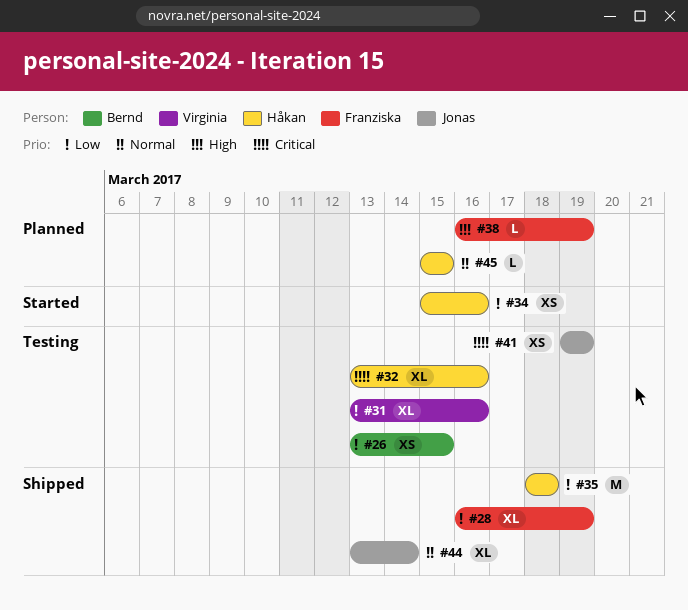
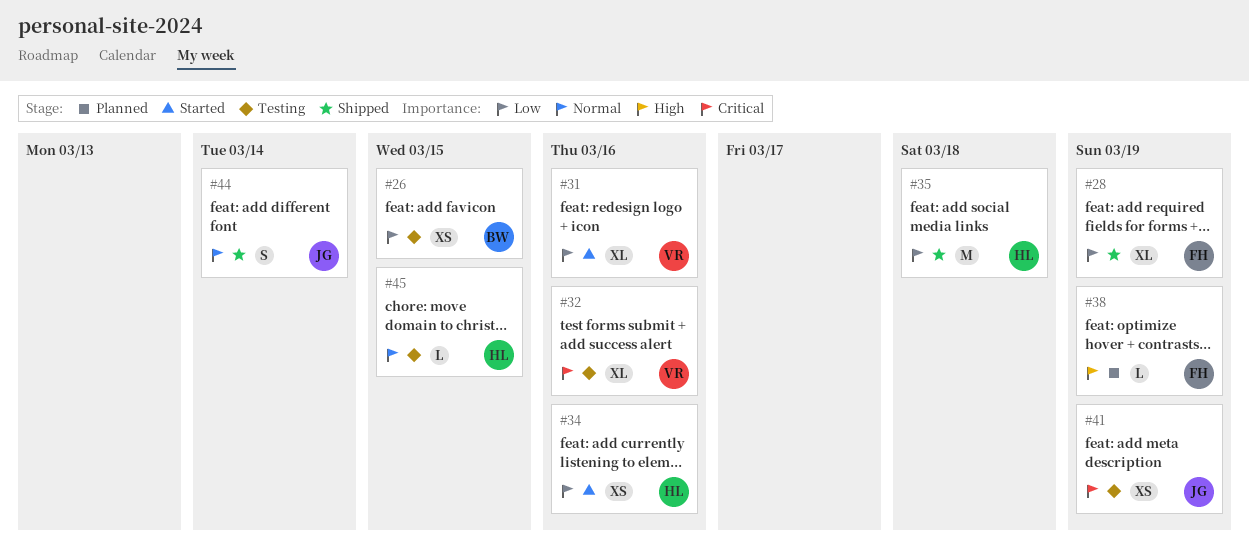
#31, status: Testing -> Started
#32, owner: Håkan -> Virginia
#44, estimate: XL -> S
#45, status: Planned -> Testing

